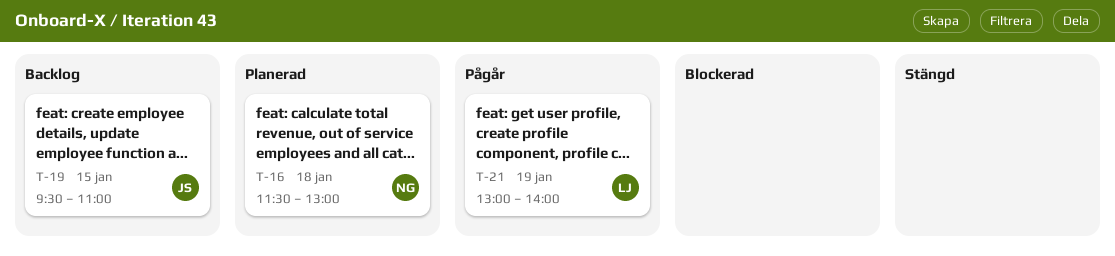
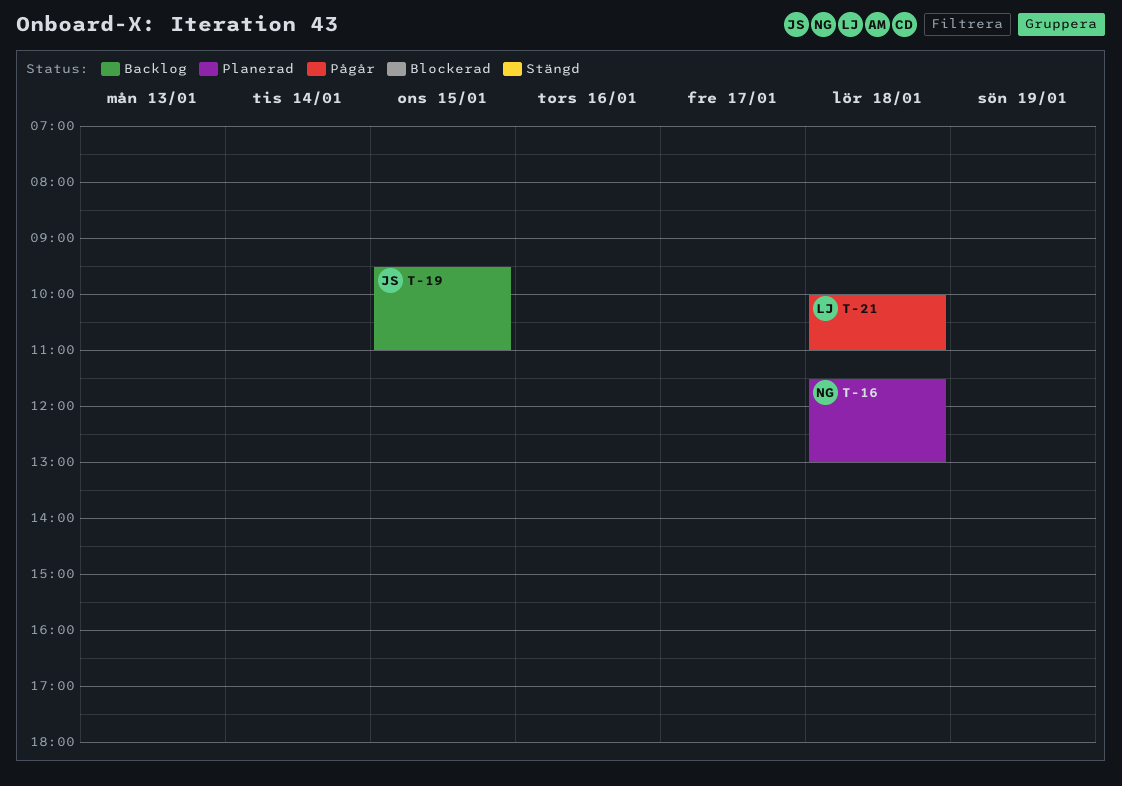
T-21, day: Jan 19 -> Jan 18
T-21, begins: 13:00 -> 10:00
T-21, ends: 14:00 -> 11:00

